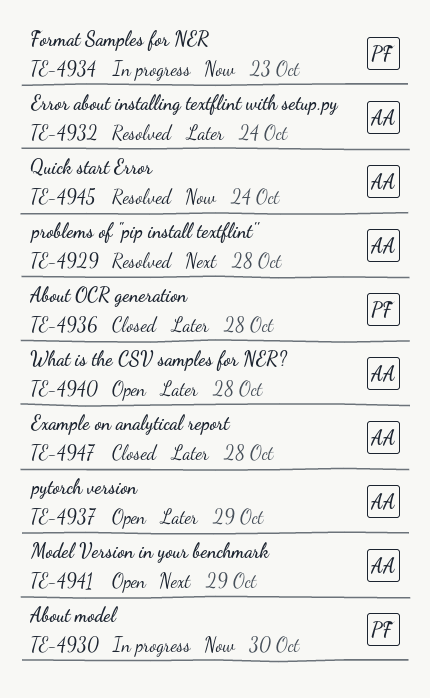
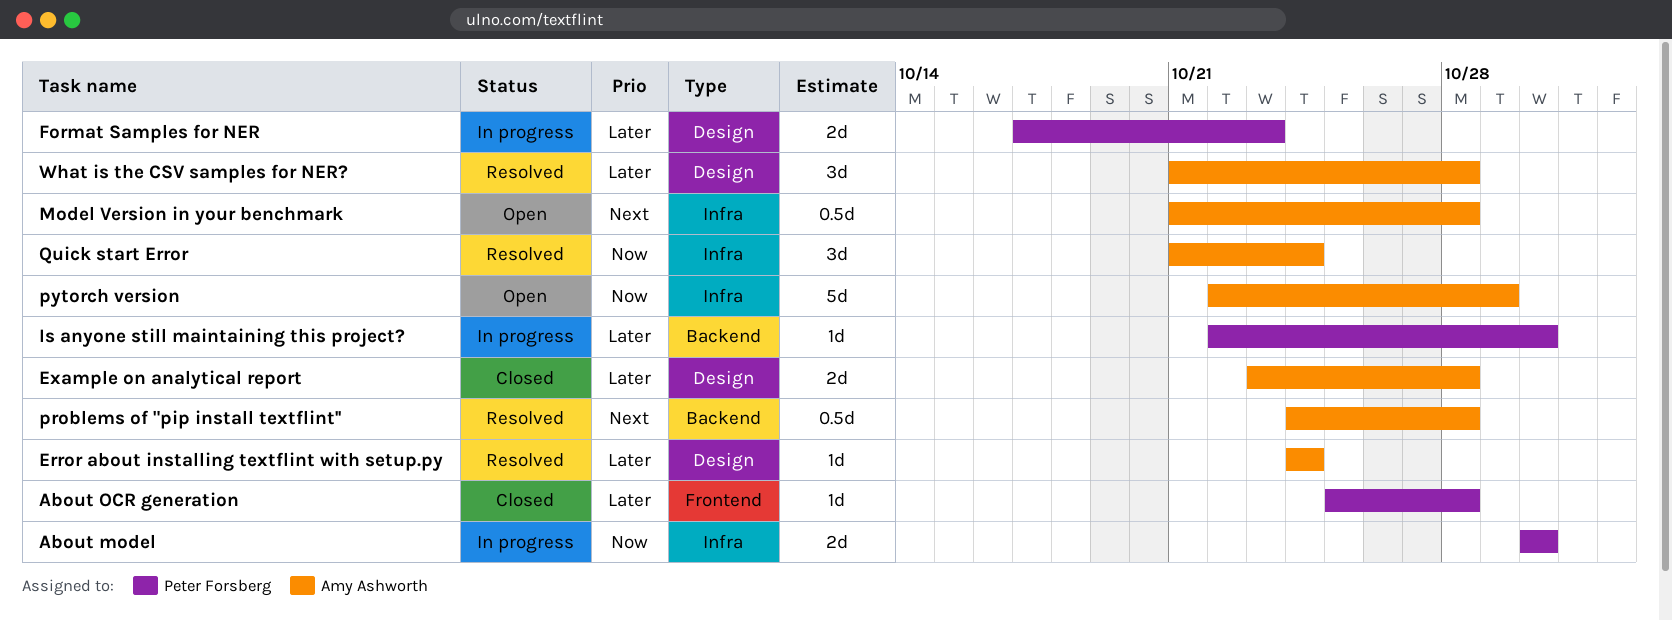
Format Samples for NER, priority: Now -> Later
Is anyone still maintaining this project?: none -> present
Model Version in your benchmark, due: Oct 29 -> Oct 28
pytorch version, priority: Later -> Now
What is the CSV samples for NER?, status: Open -> Resolved

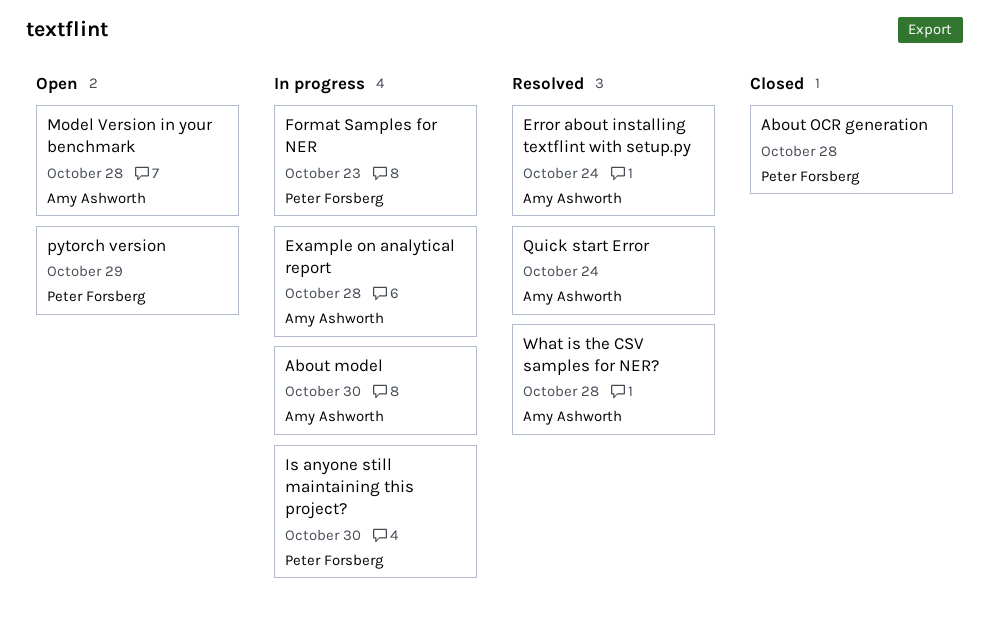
About model, owner: Peter Forsberg -> Amy Ashworth
Example on analytical report, status: Closed -> In progress
problems of "pip install textflint'': present -> none
pytorch version, owner: Amy Ashworth -> Peter Forsberg

